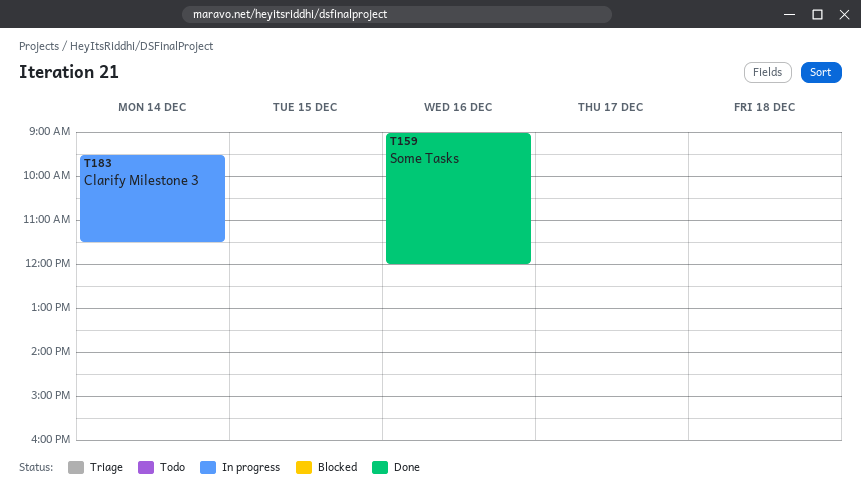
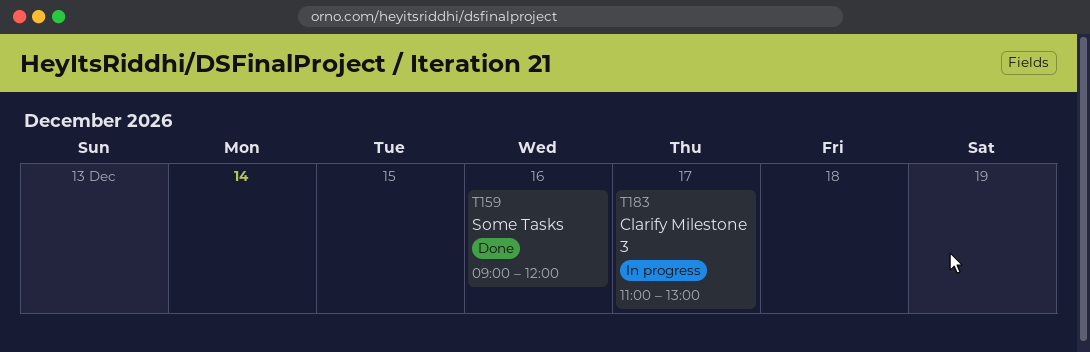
T183, day: Dec 14 -> Dec 17
T183, begins: 09:30 -> 11:00
T183, ends: 11:30 -> 13:00

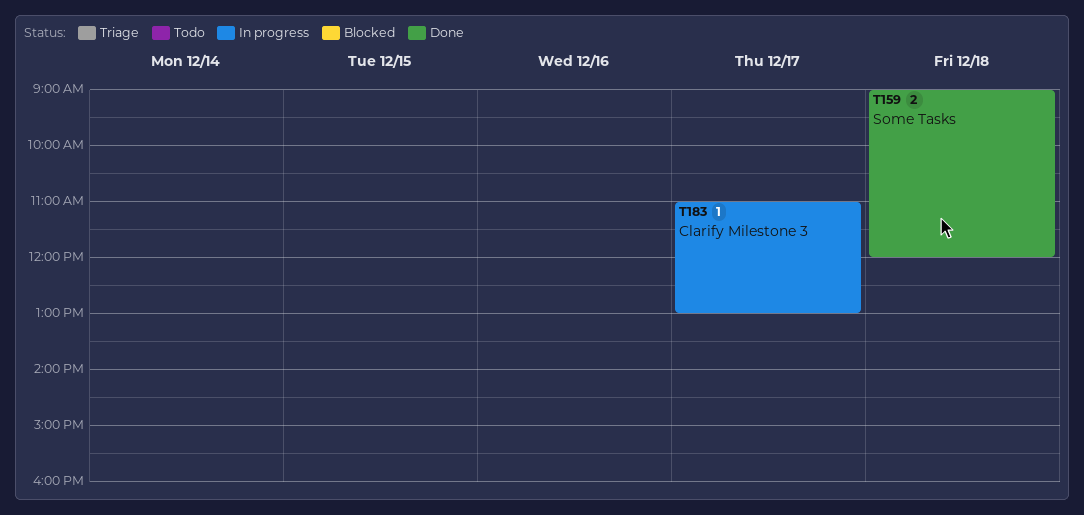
T159, day: Dec 16 -> Dec 18

